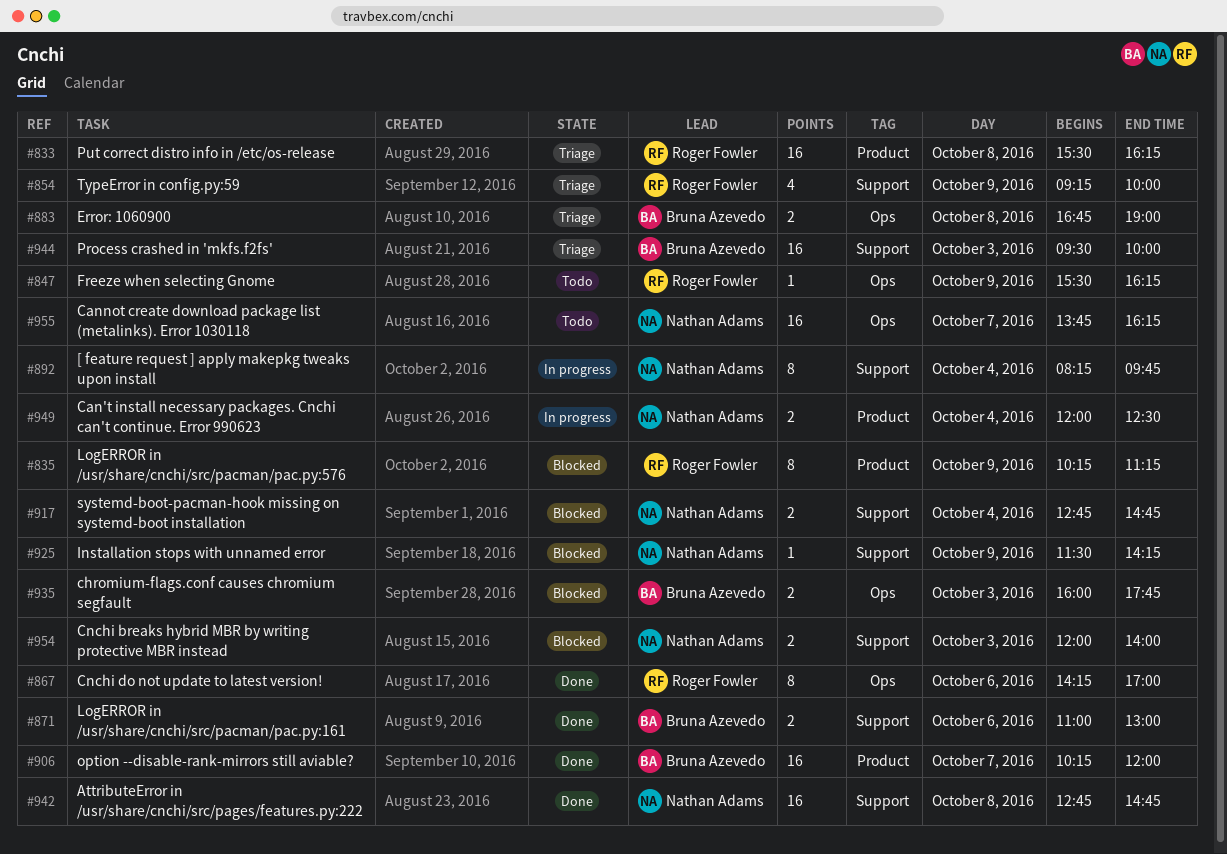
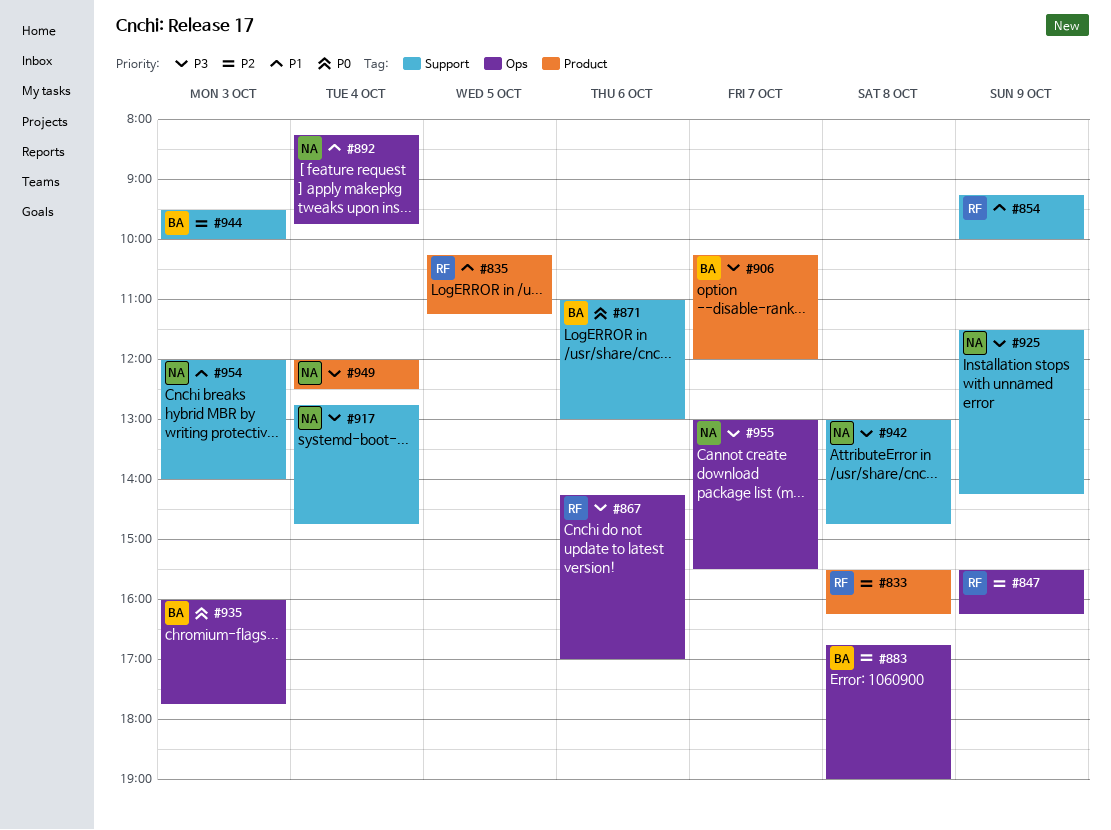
#835, day: Oct 9 -> Oct 5
#892, label: Support -> Ops
#942, begins: 12:45 -> 13:00
#955, begins: 13:45 -> 13:00
#955, ends: 16:15 -> 15:30

